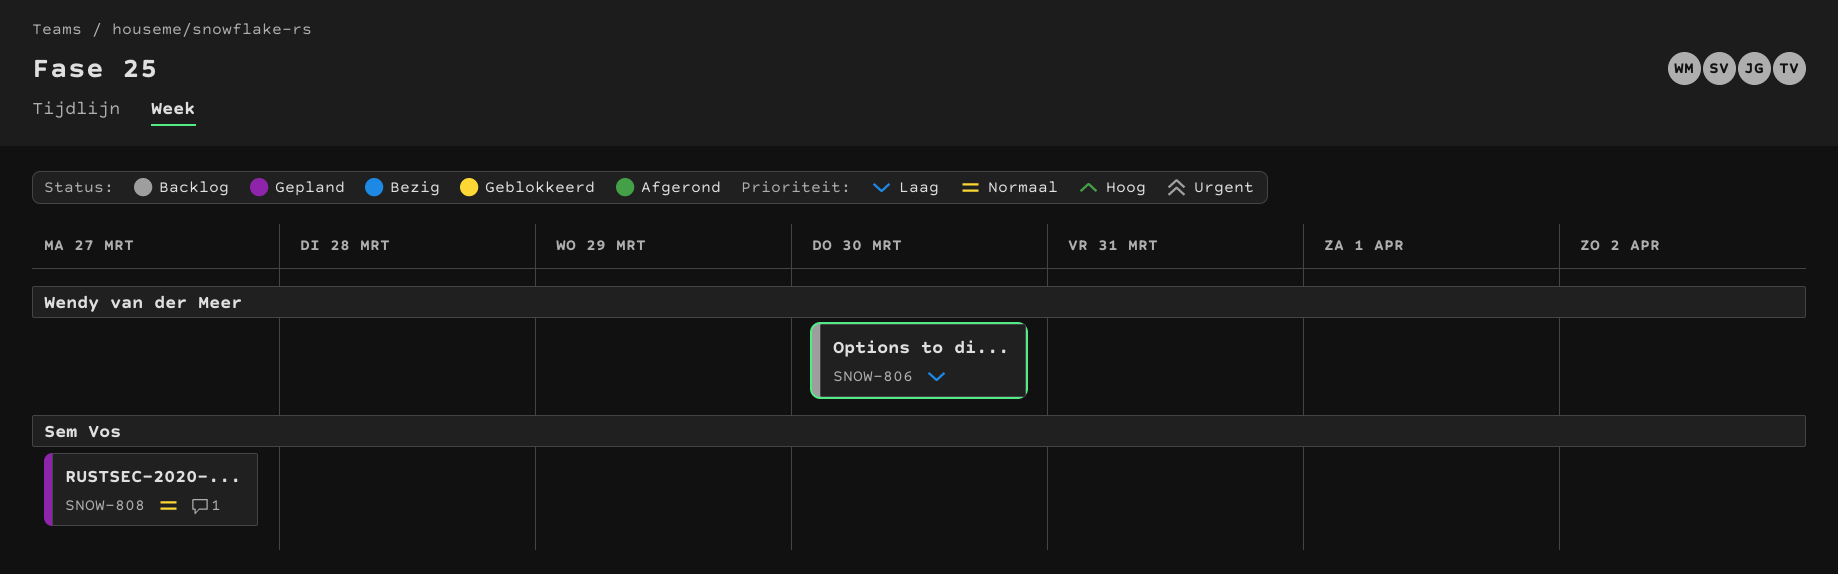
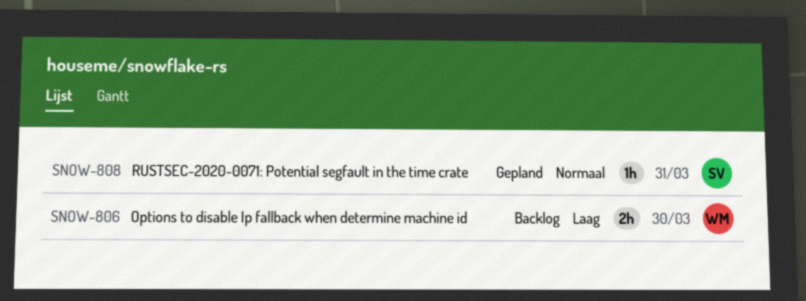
SNOW-808, due: Mar 27 -> Mar 31

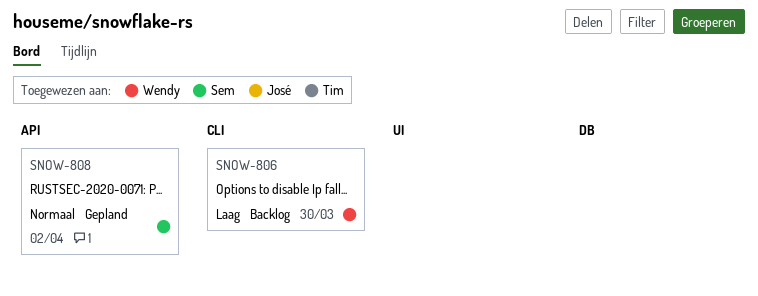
SNOW-808, due: Mar 31 -> Apr 2

